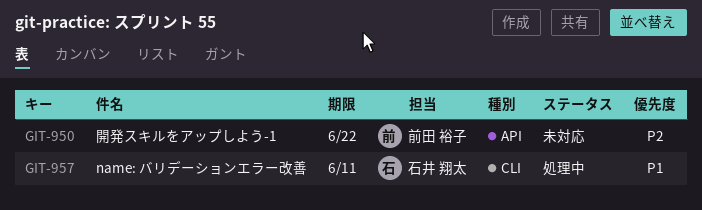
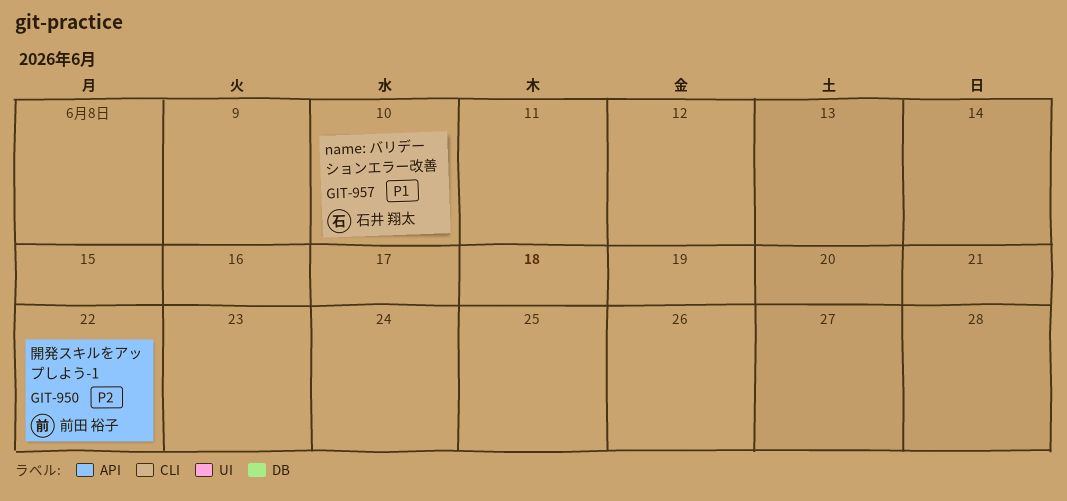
GIT-957, due: Jun 11 -> Jun 10

